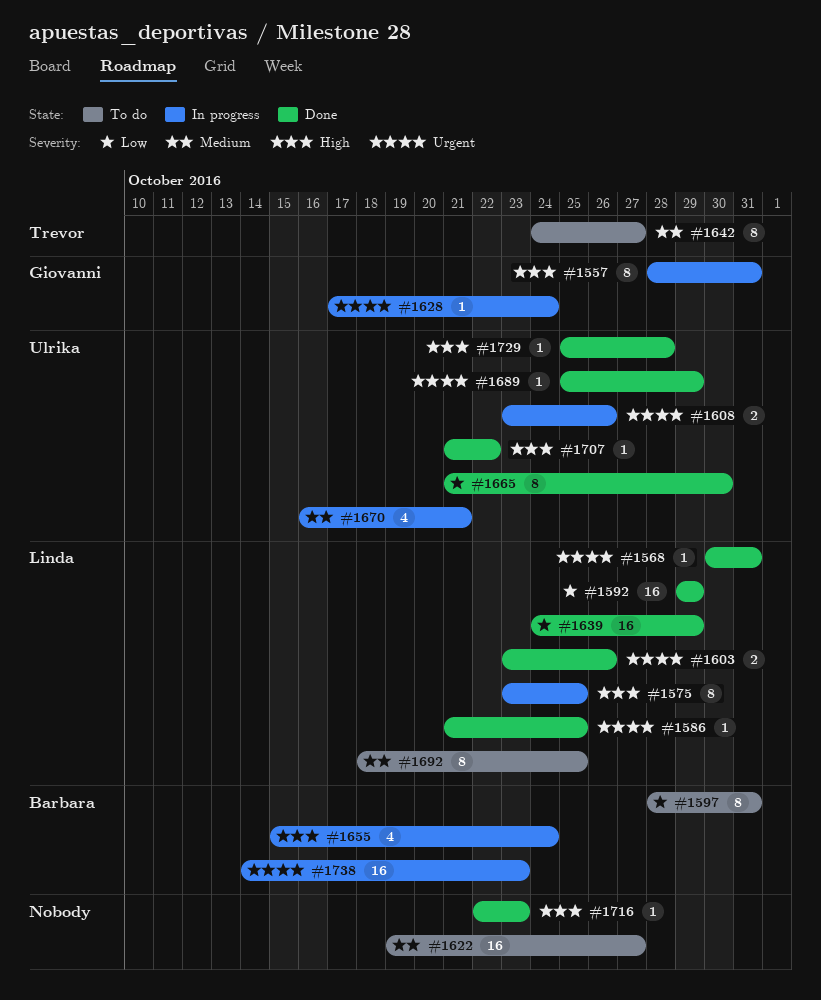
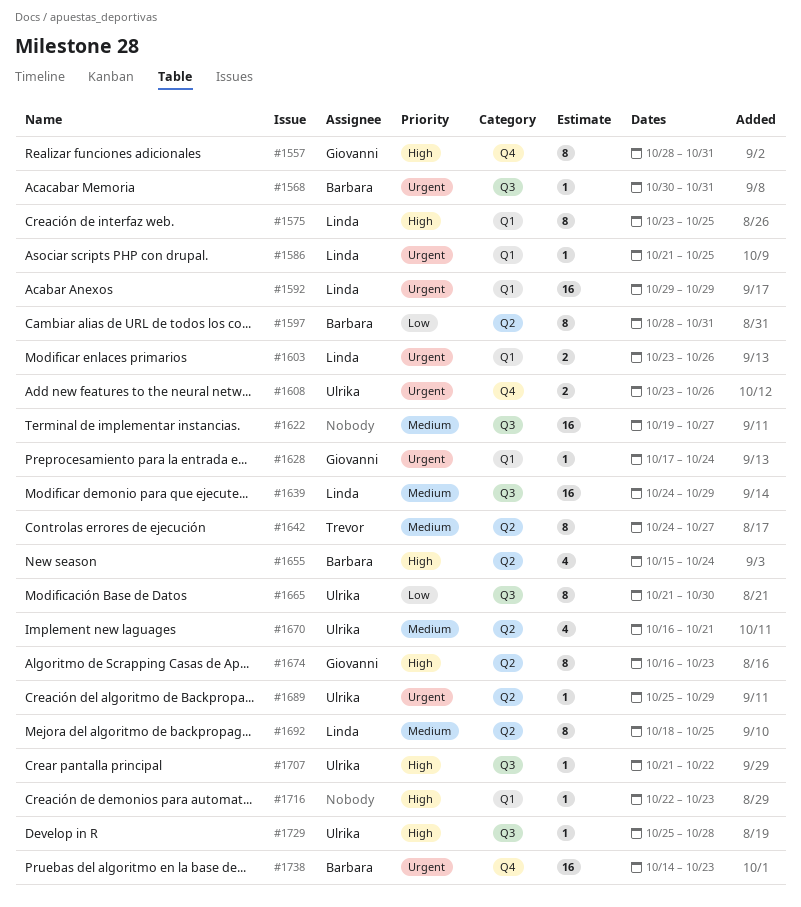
#1568, owner: Linda -> Barbara
#1592, priority: Low -> Urgent
#1639, priority: Low -> Medium
#1674: none -> present

